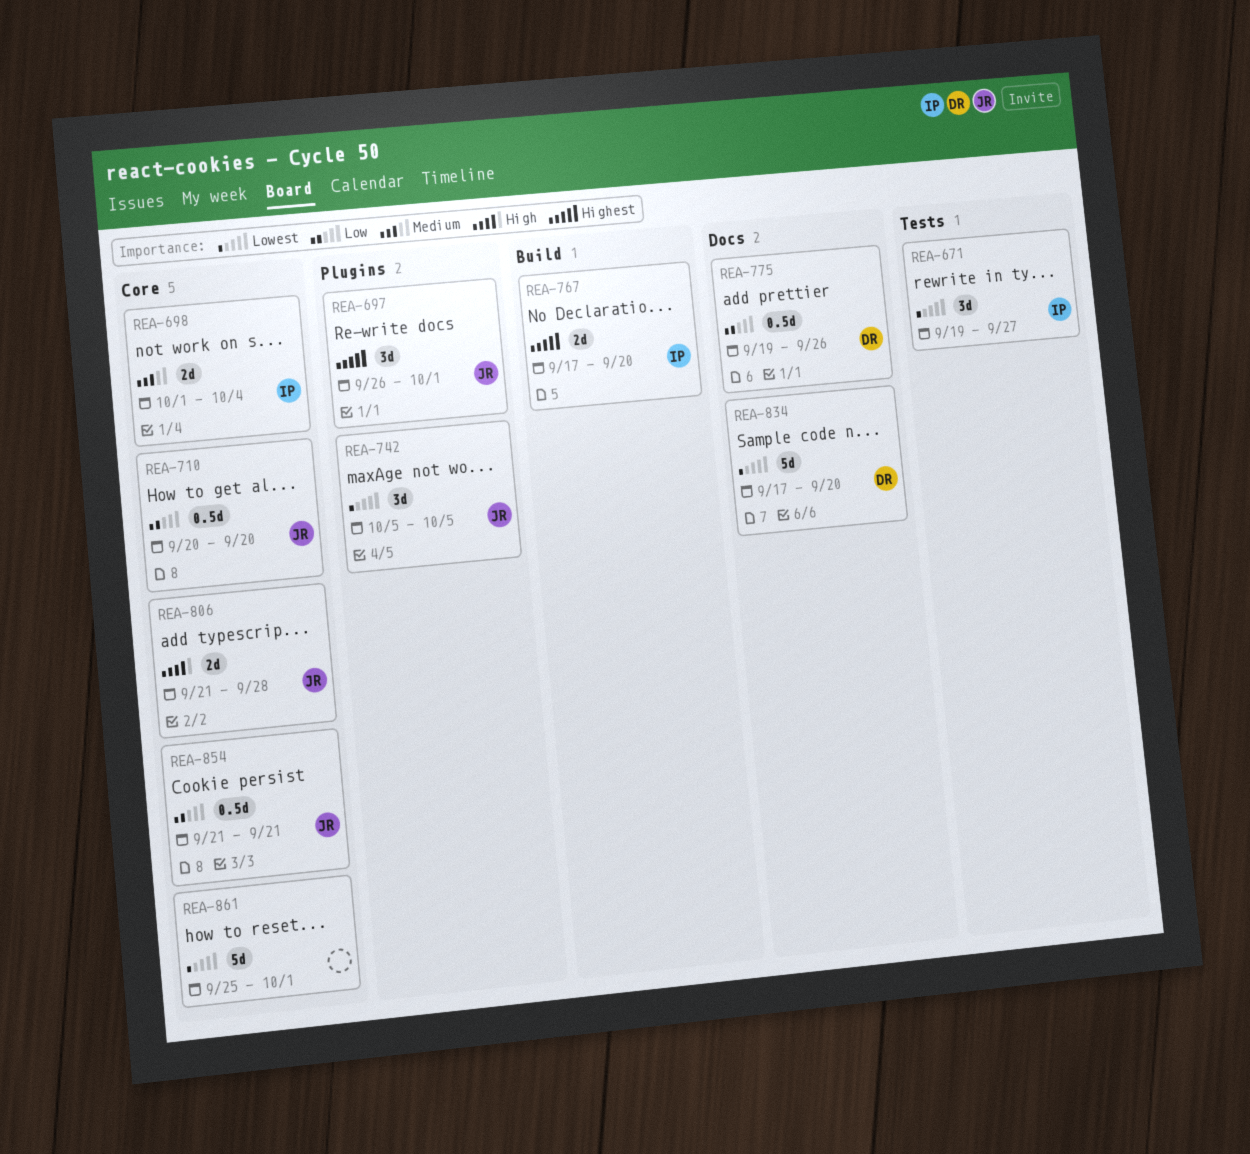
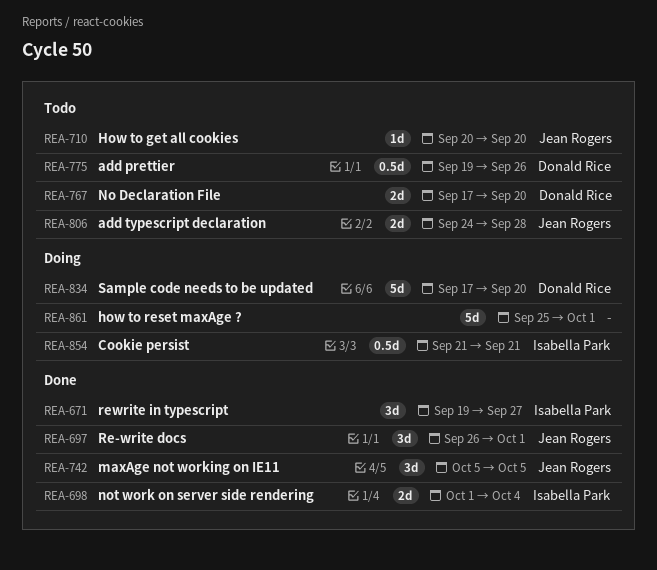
REA-710, estimate: 0.5d -> 1d
REA-767, owner: Isabella Park -> Donald Rice
REA-806, start: Sep 21 -> Sep 24
REA-854, owner: Jean Rogers -> Isabella Park

